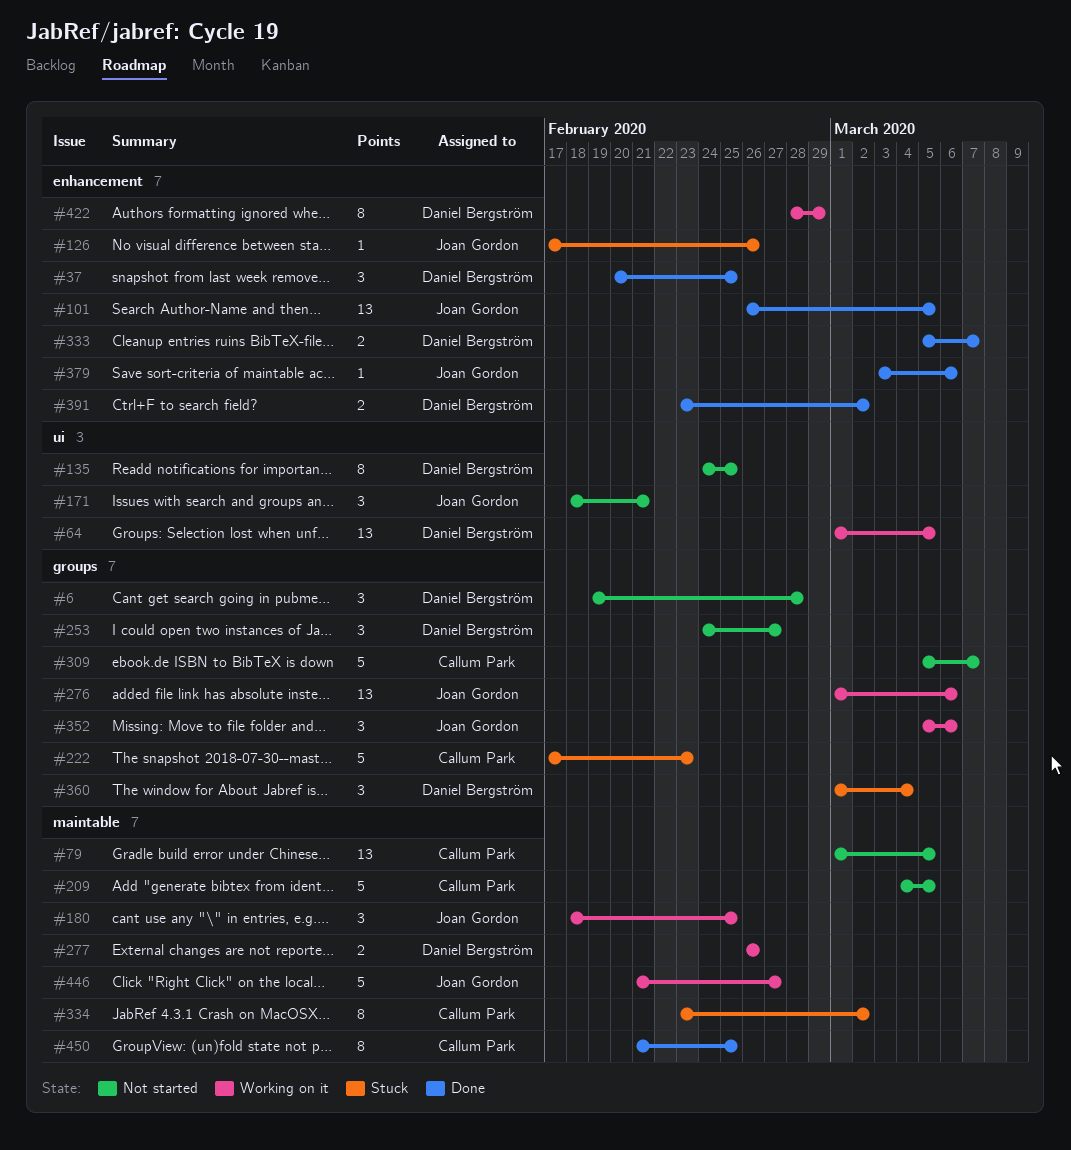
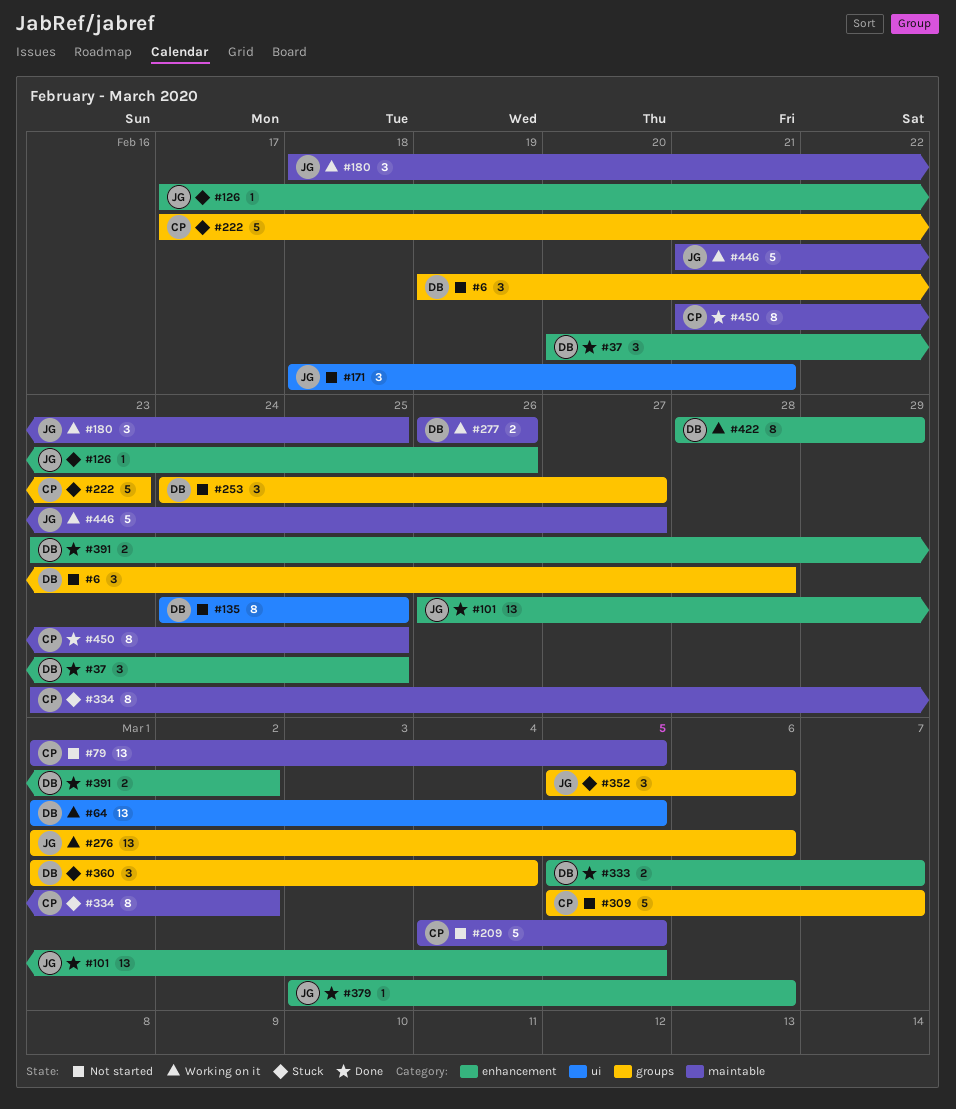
#352, status: Working on it -> Stuck

